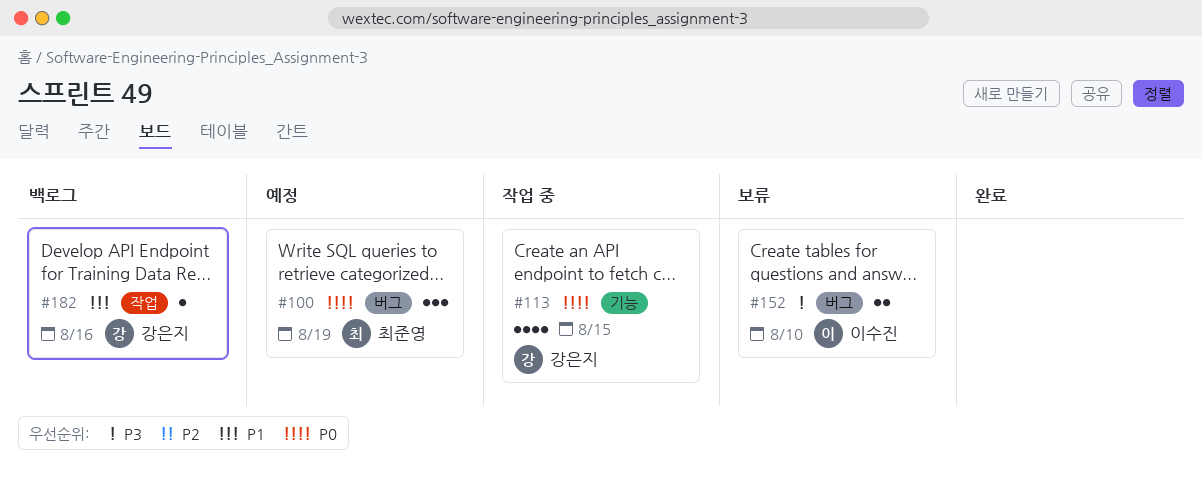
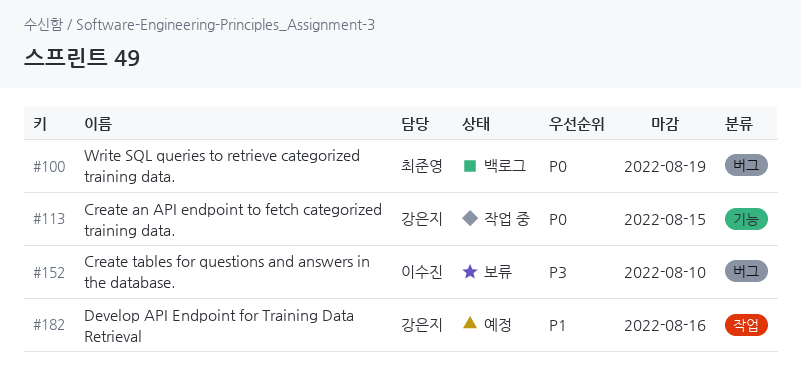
#100, status: 예정 -> 백로그
#182, status: 백로그 -> 예정

